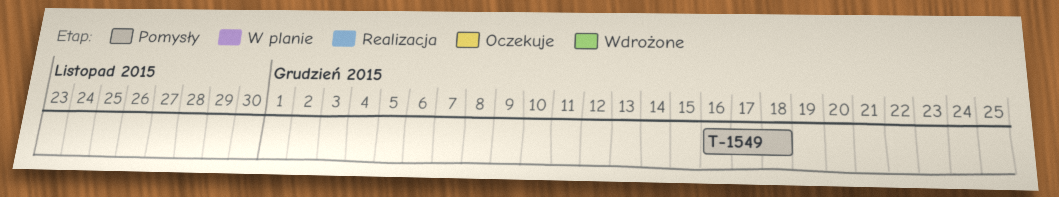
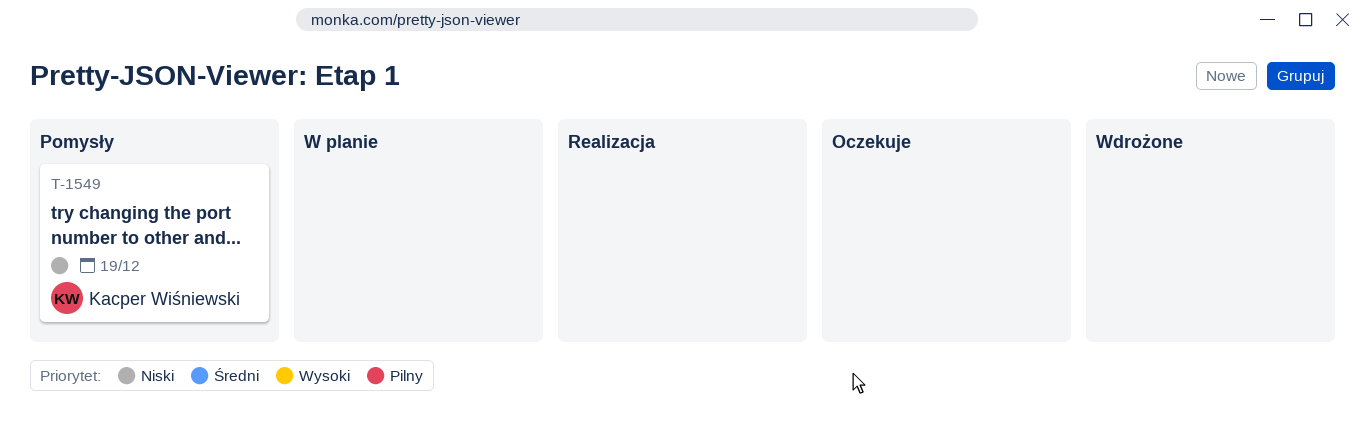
T-1549, due: Dec 18 -> Dec 19

